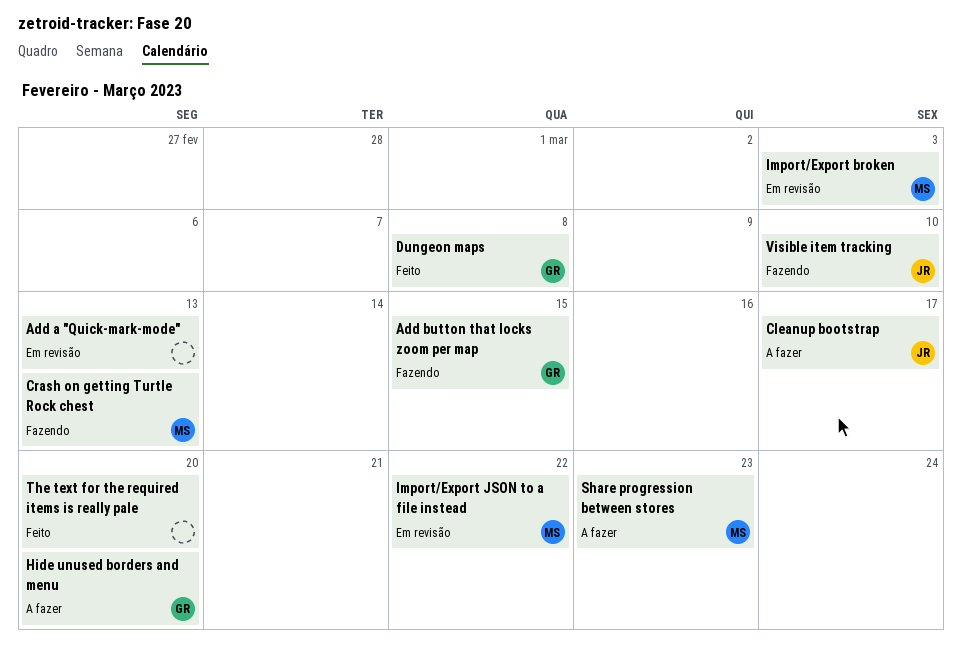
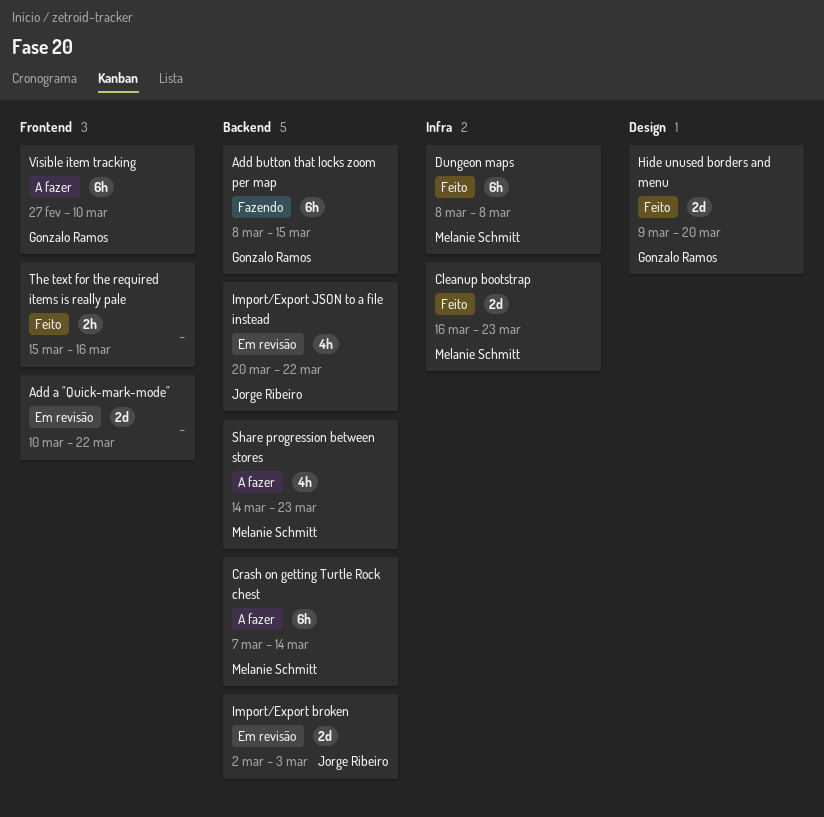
Add a "Quick-mark-mode", due: Mar 13 -> Mar 22
Cleanup bootstrap, status: A fazer -> Feito
Cleanup bootstrap, owner: Jorge Ribeiro -> Melanie Schmitt
Cleanup bootstrap, due: Mar 17 -> Mar 23
Crash on getting Turtle Rock chest, status: Fazendo -> A fazer
Crash on getting Turtle Rock chest, due: Mar 13 -> Mar 14
Dungeon maps, owner: Gonzalo Ramos -> Melanie Schmitt
Hide unused borders and menu, status: A fazer -> Feito
Import/Export broken, owner: Melanie Schmitt -> Jorge Ribeiro
Import/Export JSON to a file instead, owner: Melanie Schmitt -> Jorge Ribeiro
The text for the required items is really pale, due: Mar 20 -> Mar 16
Visible item tracking, status: Fazendo -> A fazer
Visible item tracking, owner: Jorge Ribeiro -> Gonzalo Ramos

